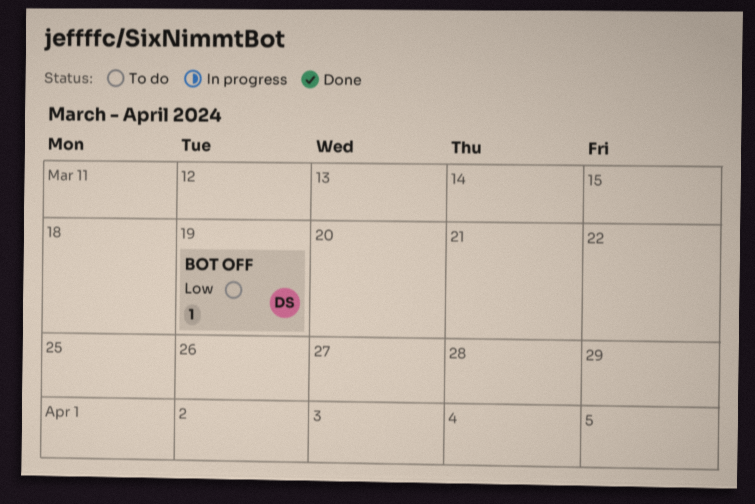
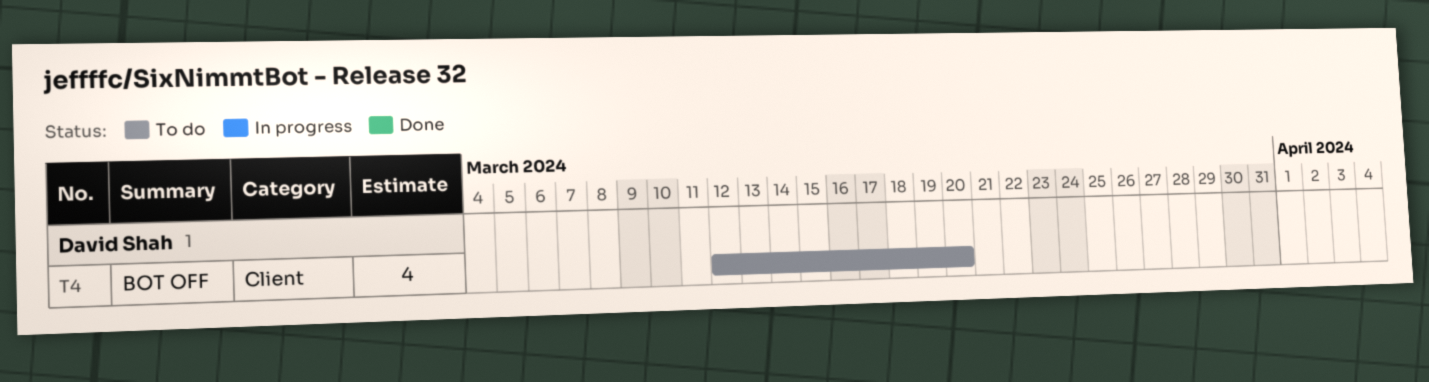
BOT OFF, estimate: 1 -> 4
BOT OFF, due: Mar 19 -> Mar 20

